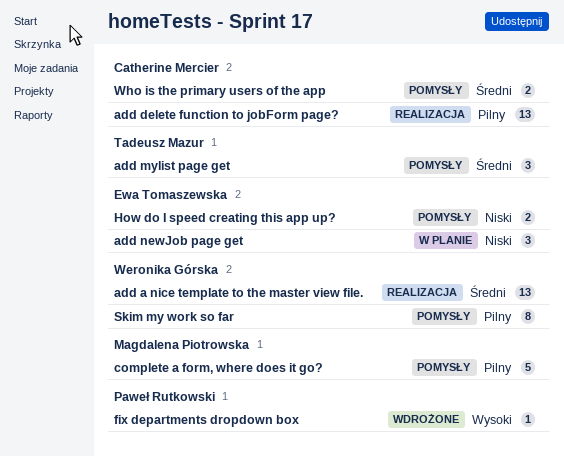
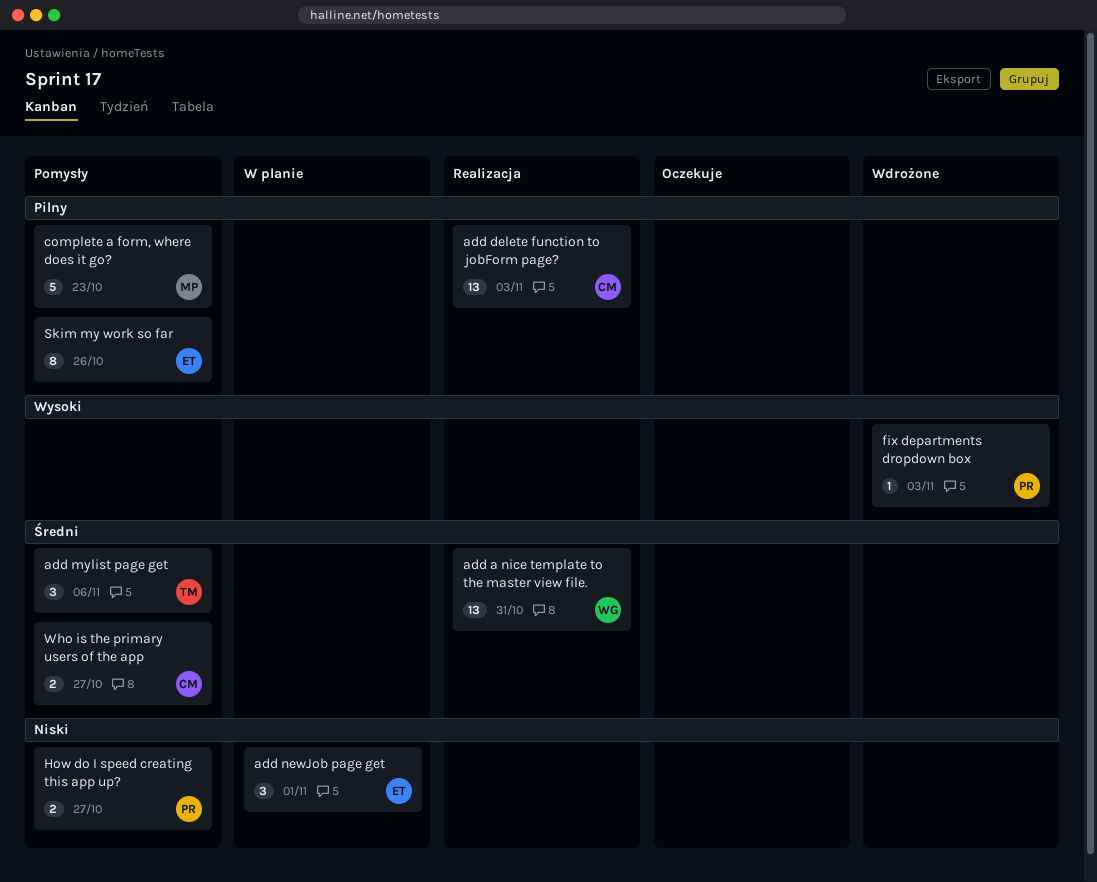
How do I speed creating this app up?, owner: Ewa Tomaszewska -> Paweł Rutkowski
Skim my work so far, owner: Weronika Górska -> Ewa Tomaszewska

